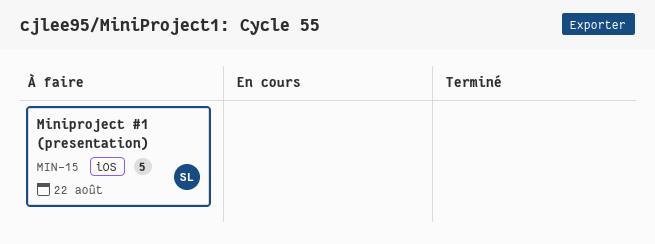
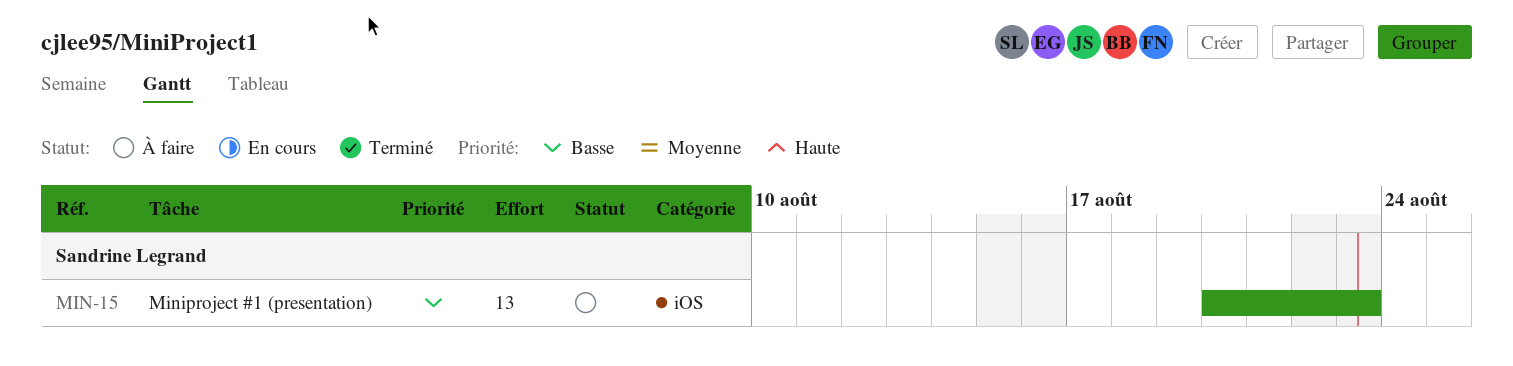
MIN-15, estimate: 5 -> 13
MIN-15, due: Aug 22 -> Aug 23

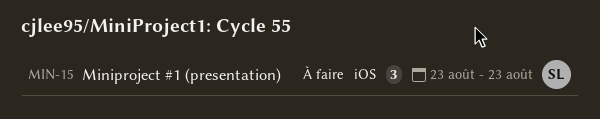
MIN-15, estimate: 13 -> 3
MIN-15, start: Aug 20 -> Aug 23

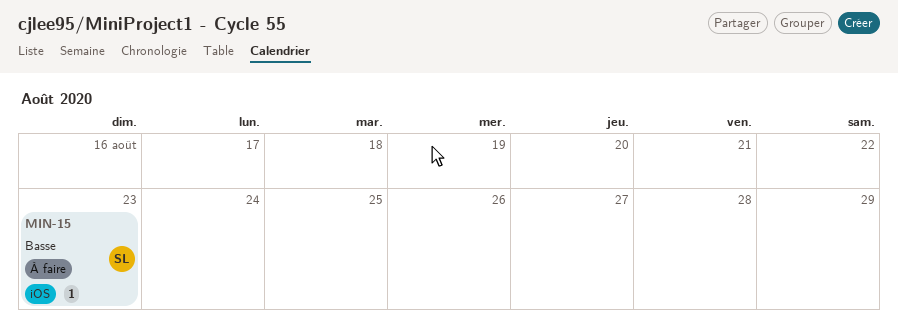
MIN-15, estimate: 3 -> 1

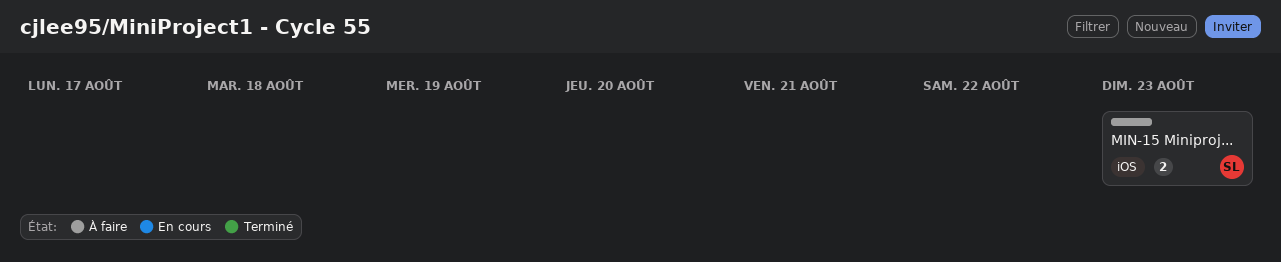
MIN-15, estimate: 1 -> 2

